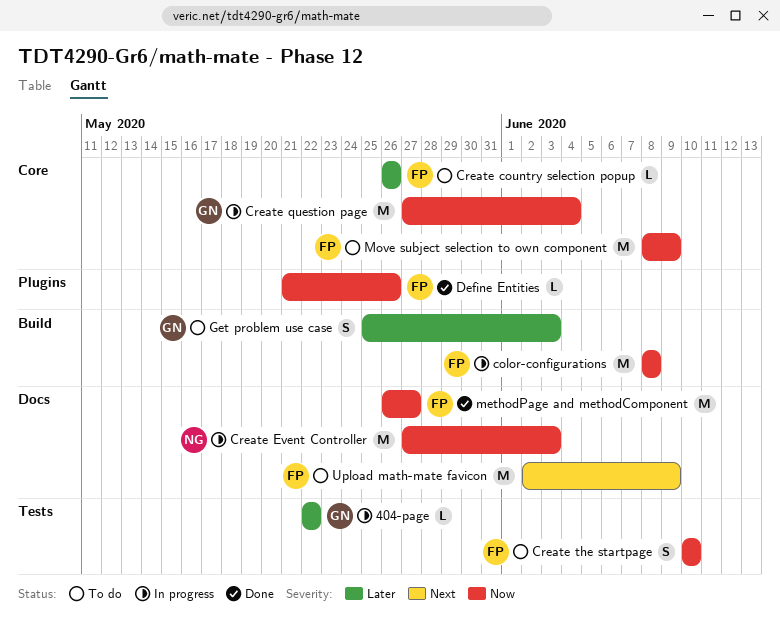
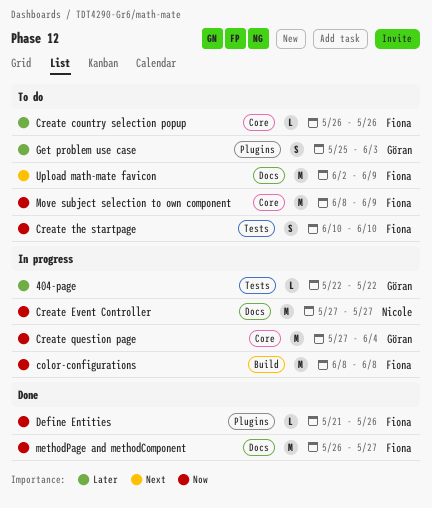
Create Event Controller, due: Jun 3 -> May 27
Get problem use case, label: Build -> Plugins

